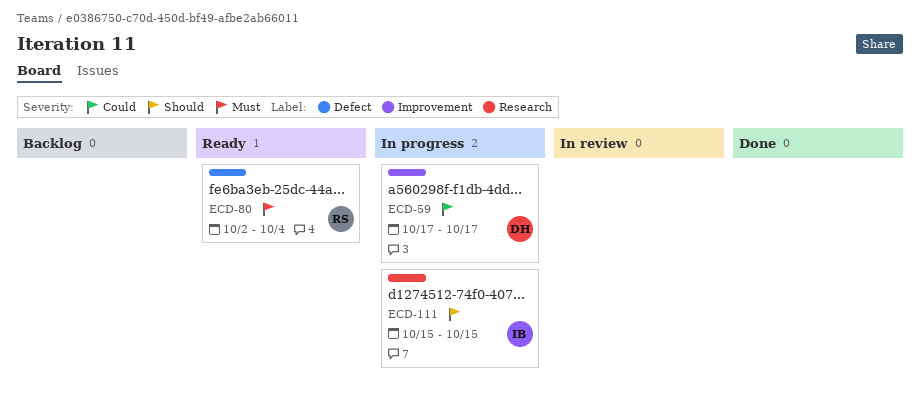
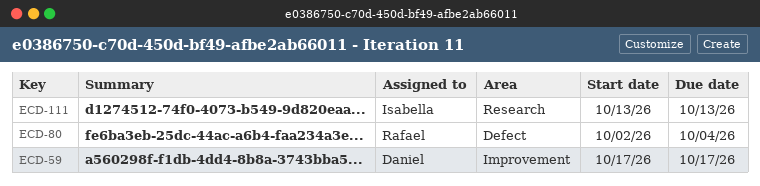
ECD-111, start: Oct 15 -> Oct 13
ECD-111, due: Oct 15 -> Oct 13

